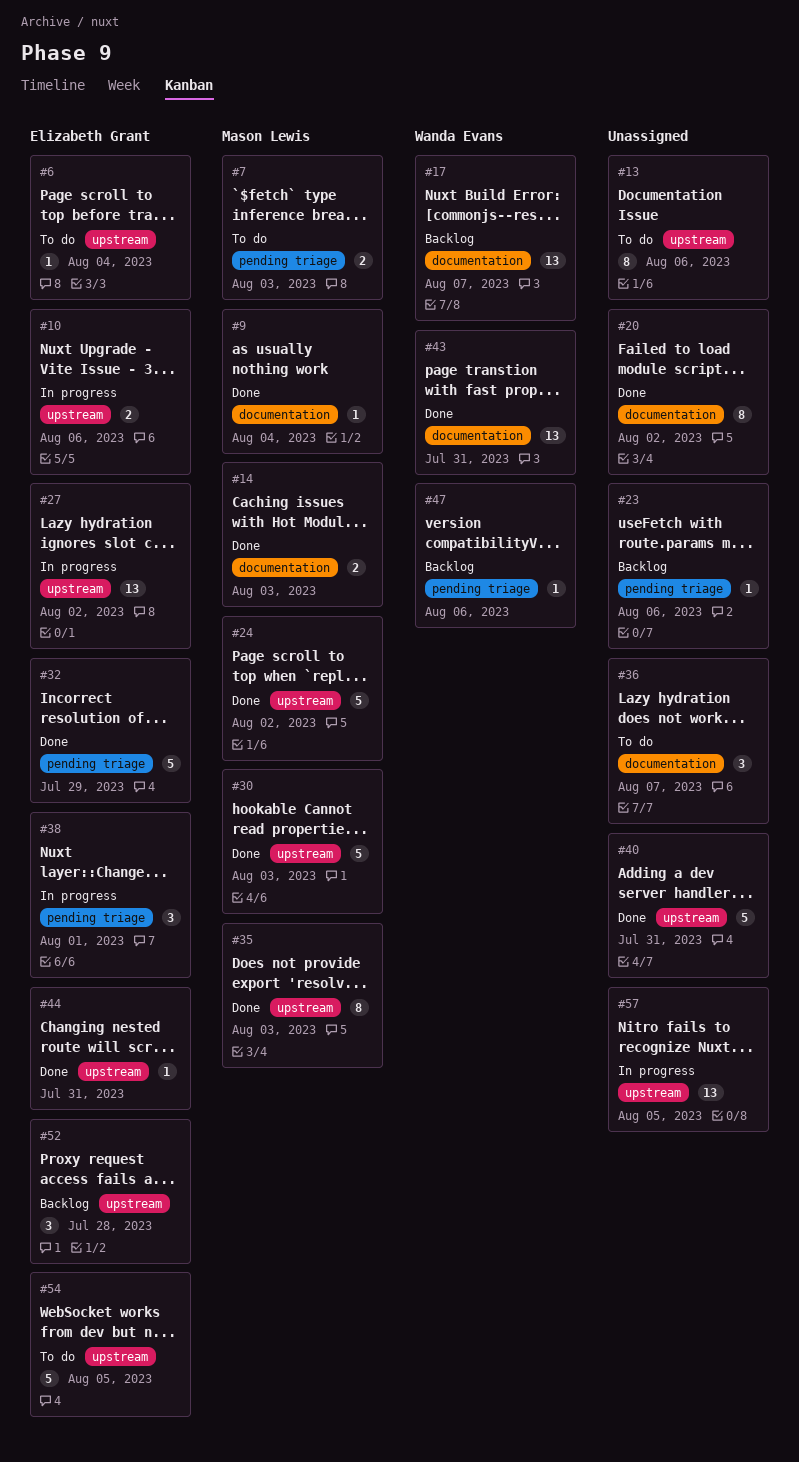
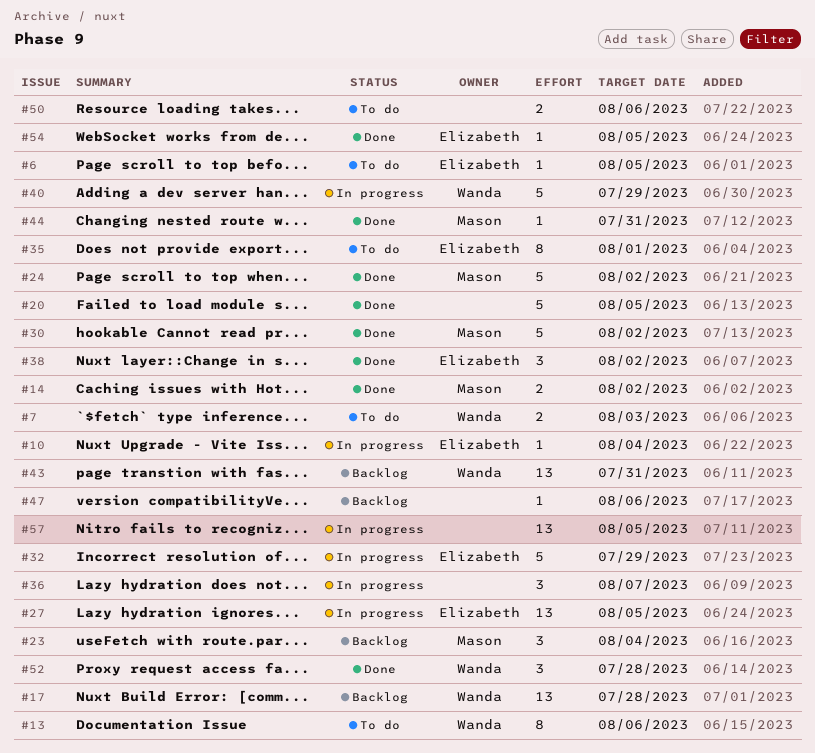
#6, due: Aug 4 -> Aug 5
#7, owner: Mason Lewis -> Wanda Evans
#9: present -> none
#10, estimate: 2 -> 1
#10, due: Aug 6 -> Aug 4
#13, owner: none -> Wanda Evans
#14, due: Aug 3 -> Aug 2
#17, due: Aug 7 -> Jul 28
#20, estimate: 8 -> 5
#20, due: Aug 2 -> Aug 5
#23, owner: none -> Mason Lewis
#23, estimate: 1 -> 3
#23, due: Aug 6 -> Aug 4
#27, due: Aug 2 -> Aug 5
#30, due: Aug 3 -> Aug 2
#32, status: Done -> In progress
#35, status: Done -> To do
#35, owner: Mason Lewis -> Elizabeth Grant
#35, due: Aug 3 -> Aug 1
#36, status: To do -> In progress
#38, status: In progress -> Done
#38, due: Aug 1 -> Aug 2
#40, status: Done -> In progress
#40, owner: none -> Wanda Evans
#40, due: Jul 31 -> Jul 29
#43, status: Done -> Backlog
#44, owner: Elizabeth Grant -> Mason Lewis
#47, owner: Wanda Evans -> none
#50: none -> present
#52, status: Backlog -> Done
#52, owner: Elizabeth Grant -> Wanda Evans
#54, status: To do -> Done
#54, estimate: 5 -> 1

